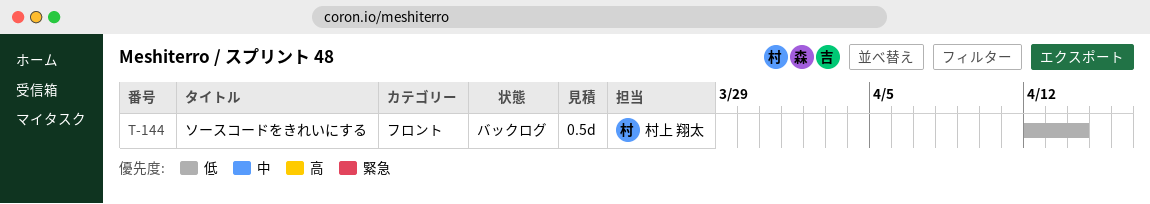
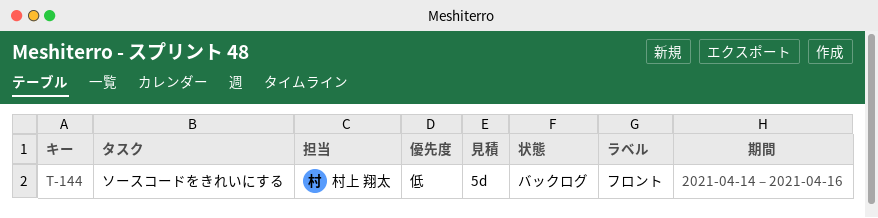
T-144, estimate: 0.5d -> 5d
T-144, start: Apr 12 -> Apr 14
T-144, due: Apr 14 -> Apr 16

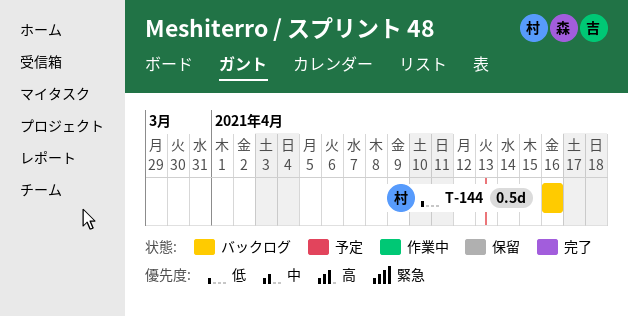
T-144, estimate: 5d -> 0.5d
T-144, start: Apr 14 -> Apr 16

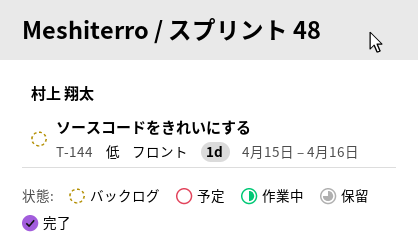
T-144, estimate: 0.5d -> 1d
T-144, start: Apr 16 -> Apr 15

